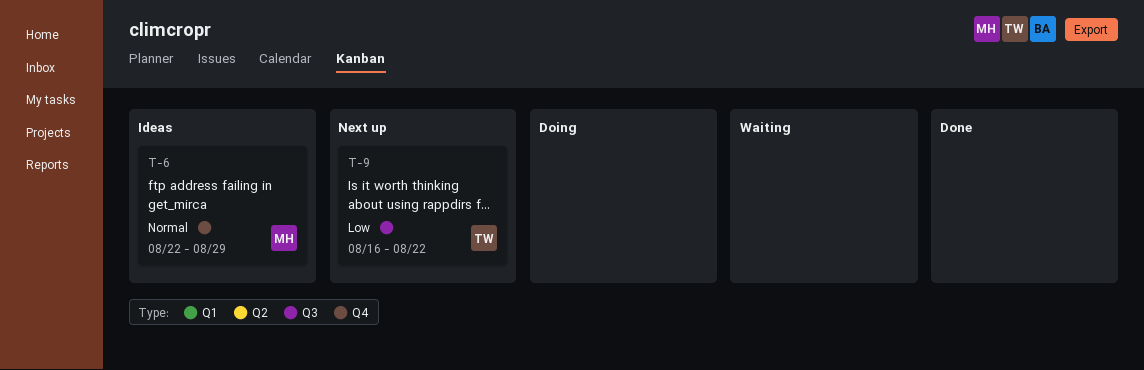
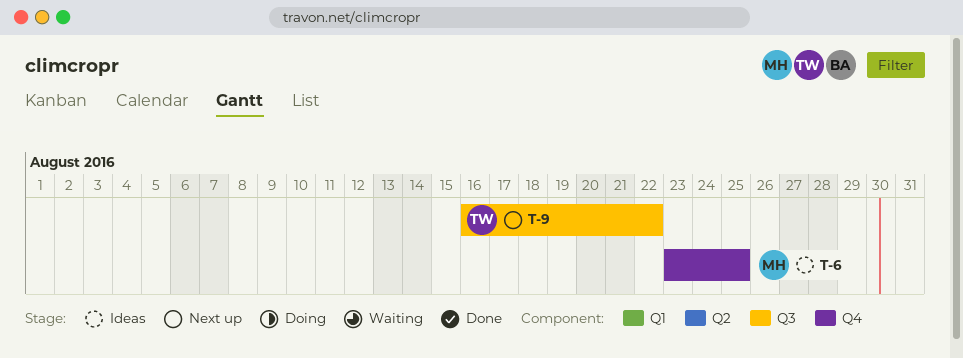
T-6, start: Aug 22 -> Aug 23
T-6, due: Aug 29 -> Aug 25

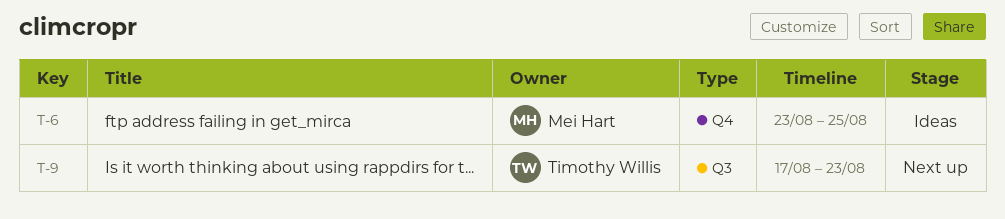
T-9, start: Aug 16 -> Aug 17
T-9, due: Aug 22 -> Aug 23

